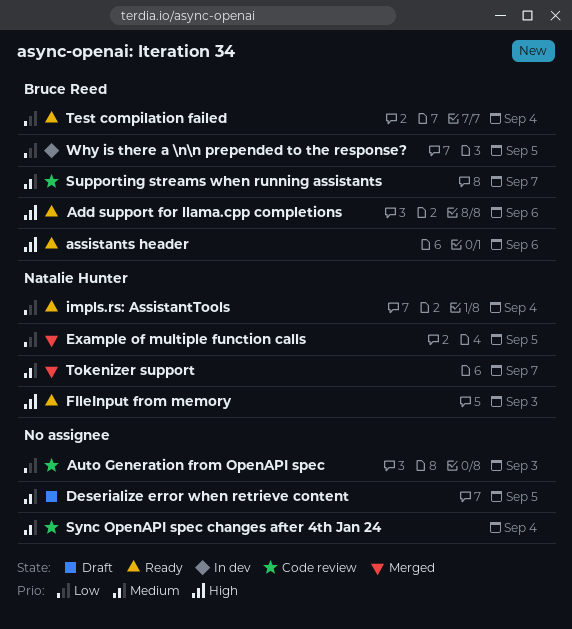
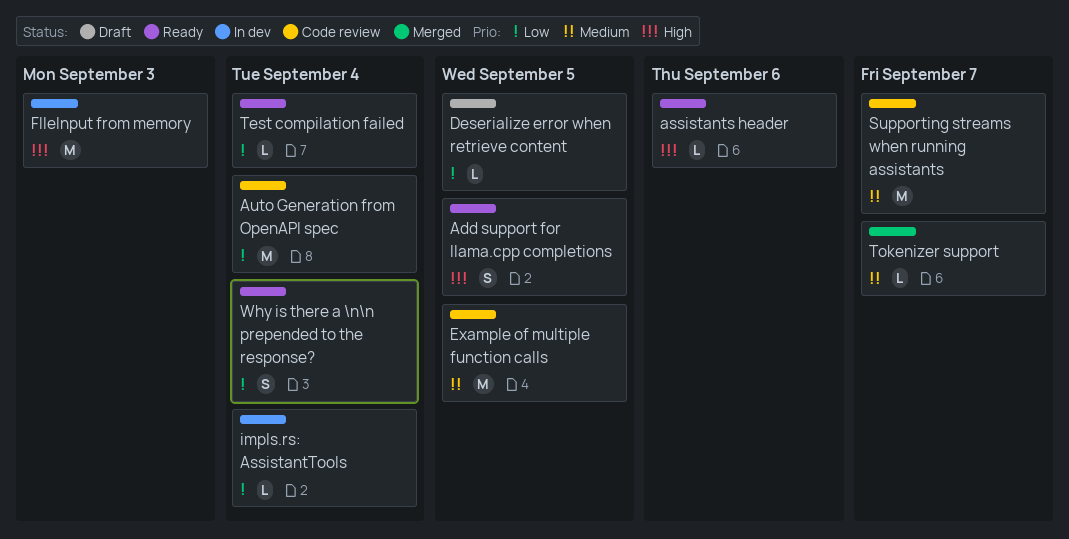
Add support for llama.cpp completions, due: Sep 6 -> Sep 5
Auto Generation from OpenAPI spec, due: Sep 3 -> Sep 4
Deserialize error when retrieve content, priority: Medium -> Low
Example of multiple function calls, status: Merged -> Code review
Example of multiple function calls, priority: Low -> Medium
FIleInput from memory, status: Ready -> In dev
impls.rs: AssistantTools, status: Ready -> In dev
Sync OpenAPI spec changes after 4th Jan 24: present -> none
Why is there a \n\n prepended to the response?, status: In dev -> Ready
Why is there a \n\n prepended to the response?, due: Sep 5 -> Sep 4

